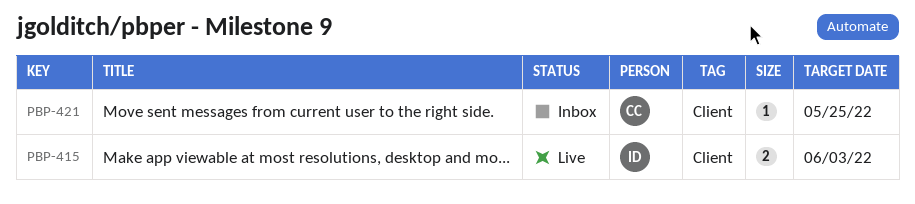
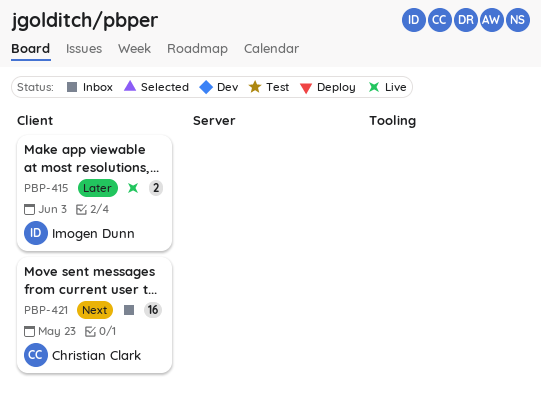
PBP-421, estimate: 1 -> 16
PBP-421, due: May 25 -> May 23

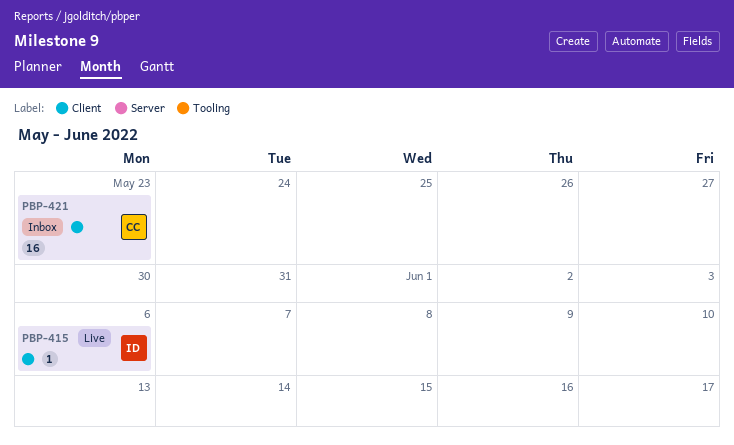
PBP-415, estimate: 2 -> 1
PBP-415, due: Jun 3 -> Jun 6

